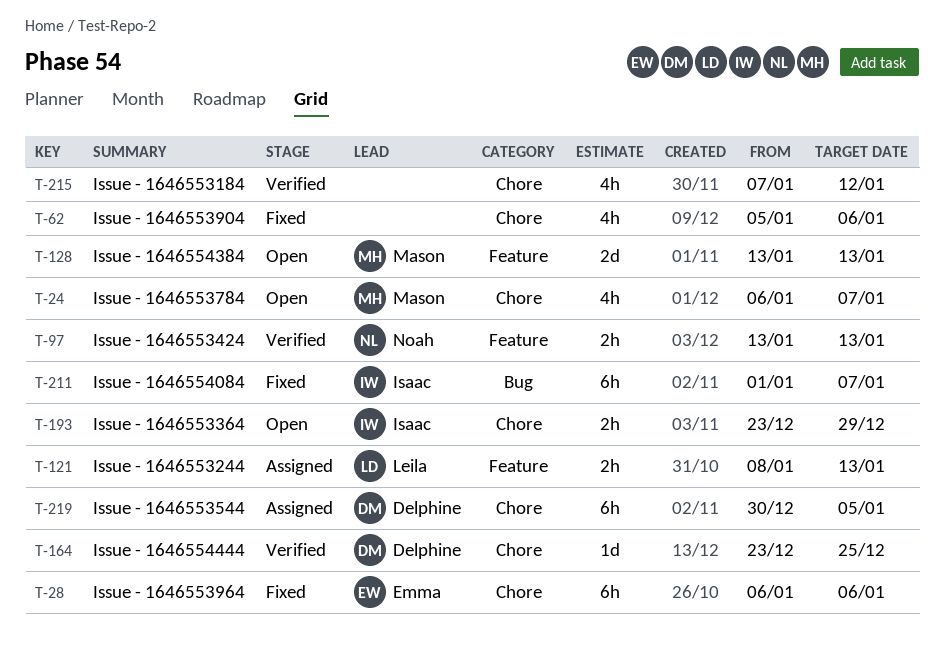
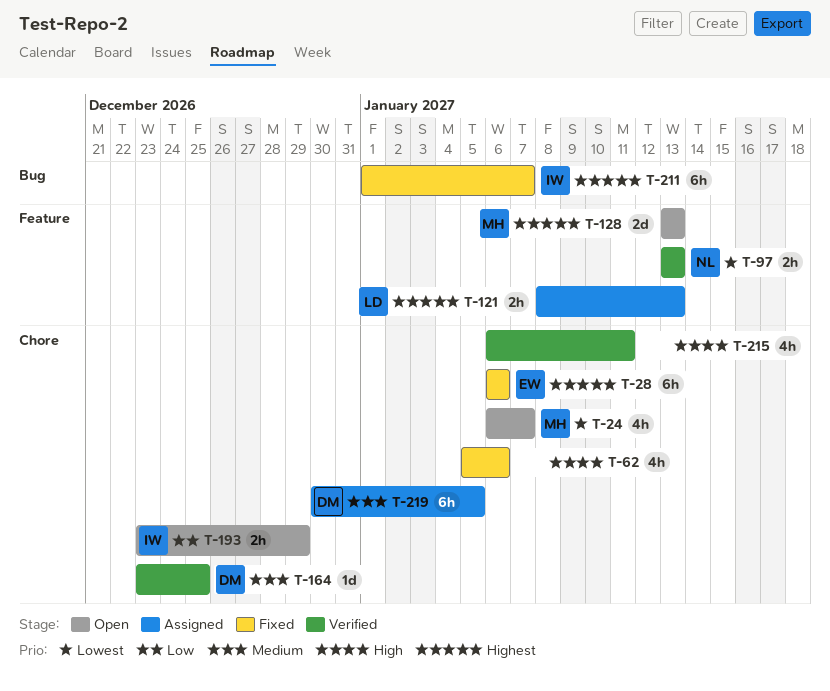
T-215, start: Jan 7 -> Jan 6
T-215, due: Jan 12 -> Jan 11

